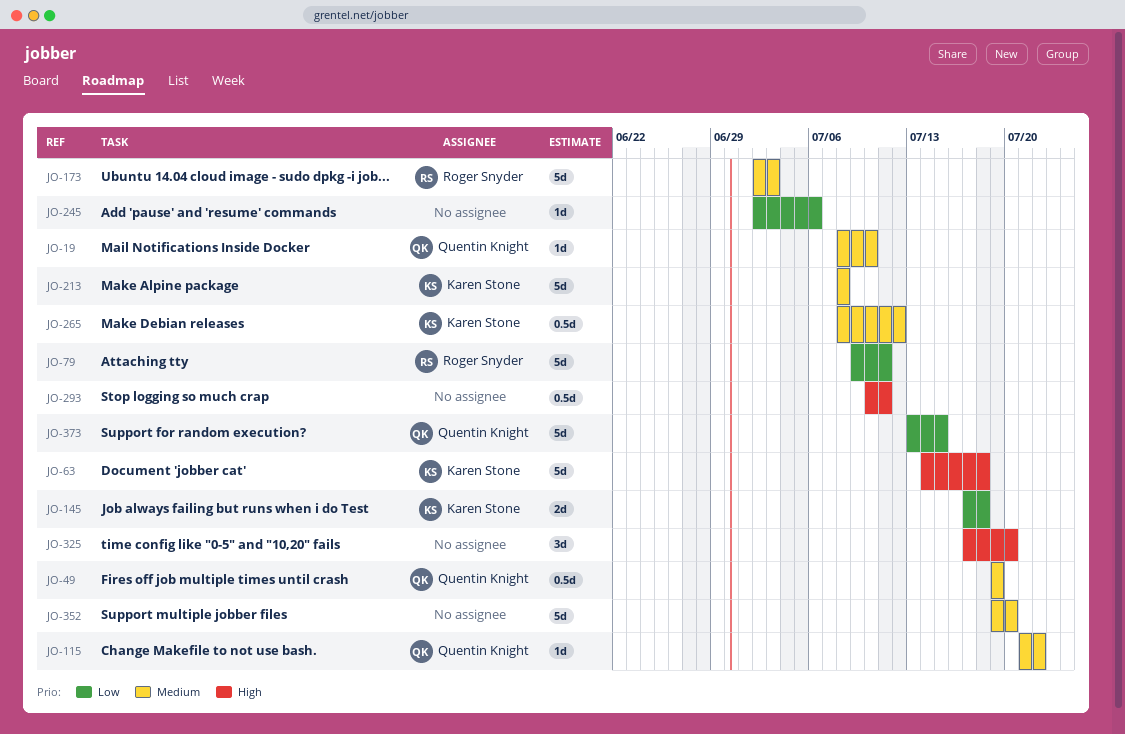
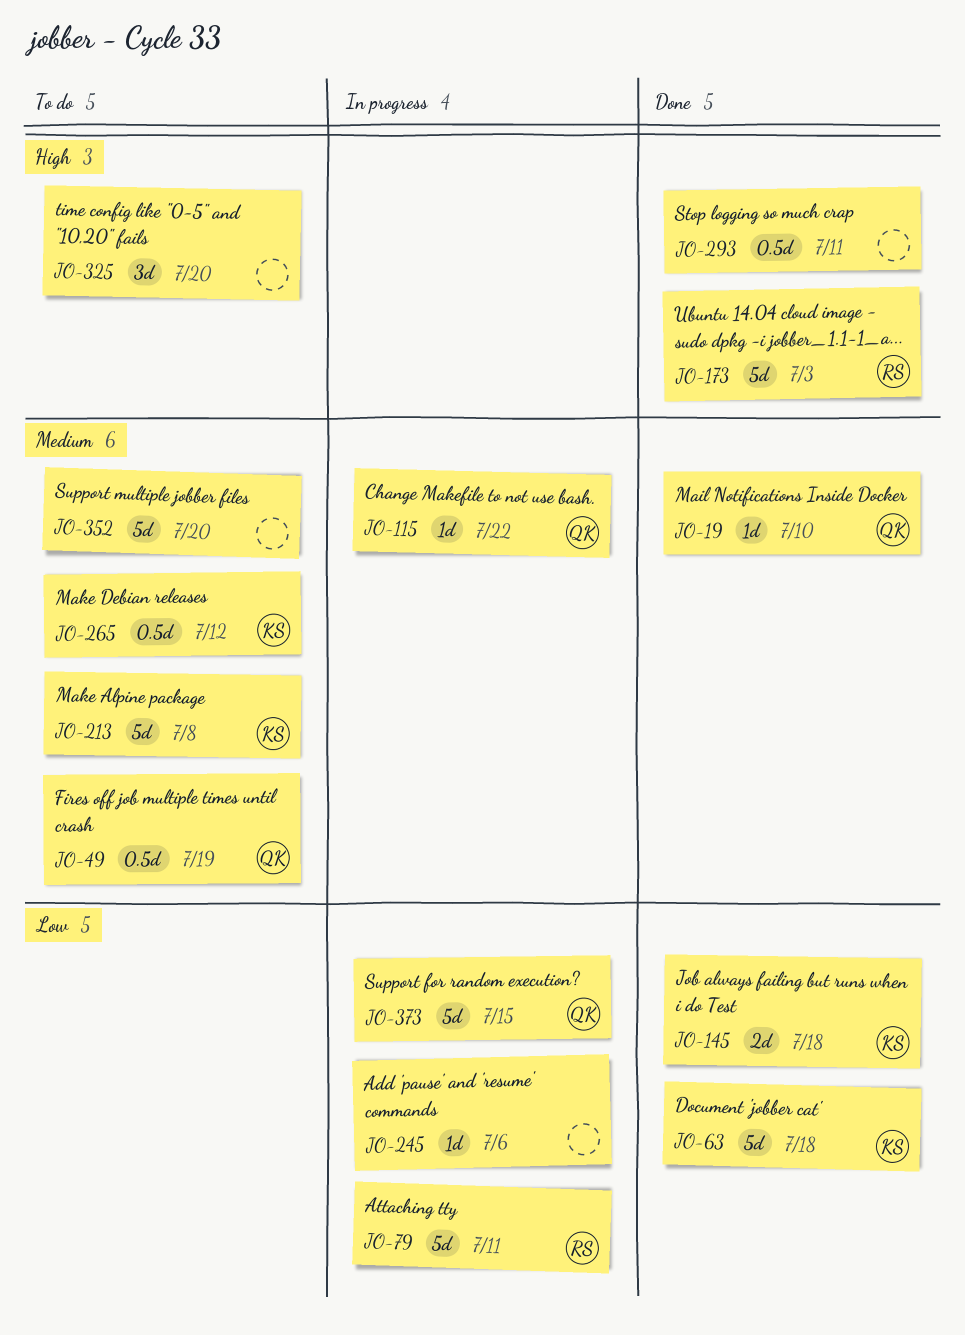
JO-63, priority: High -> Low
JO-173, priority: Medium -> High

